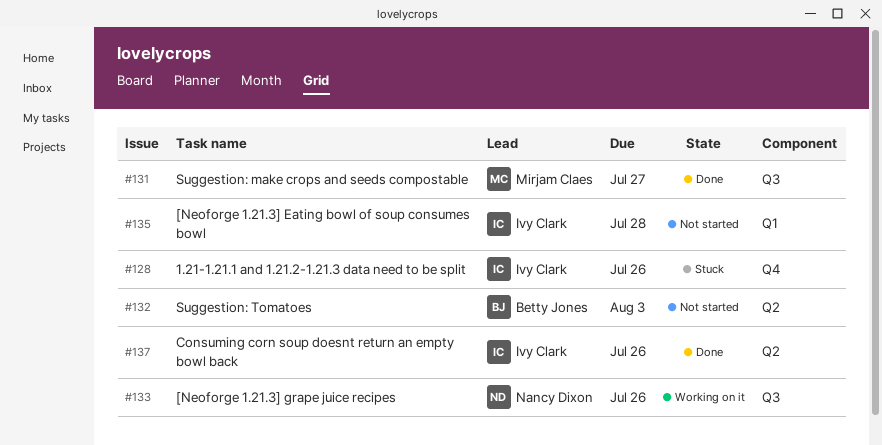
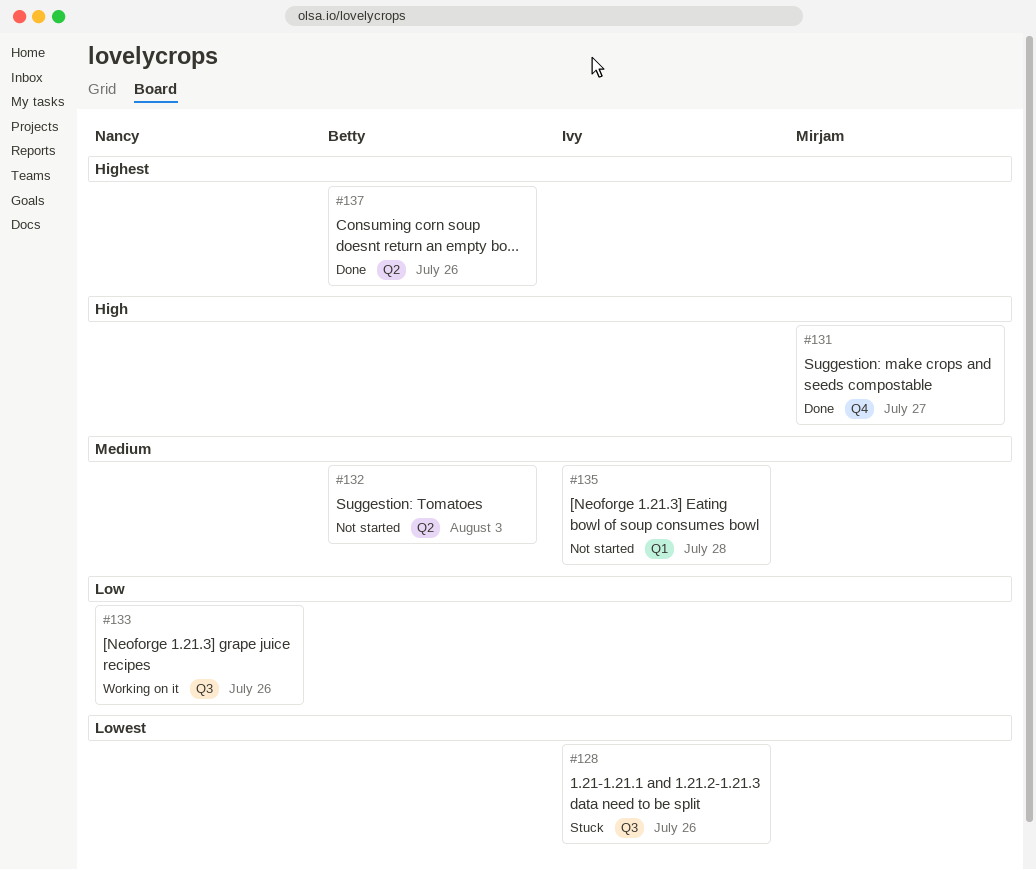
#128, label: Q4 -> Q3
#131, label: Q3 -> Q4
#137, owner: Ivy Clark -> Betty Jones

